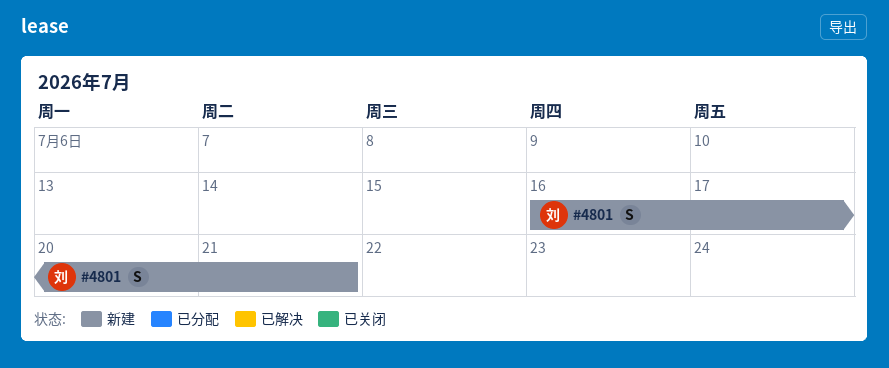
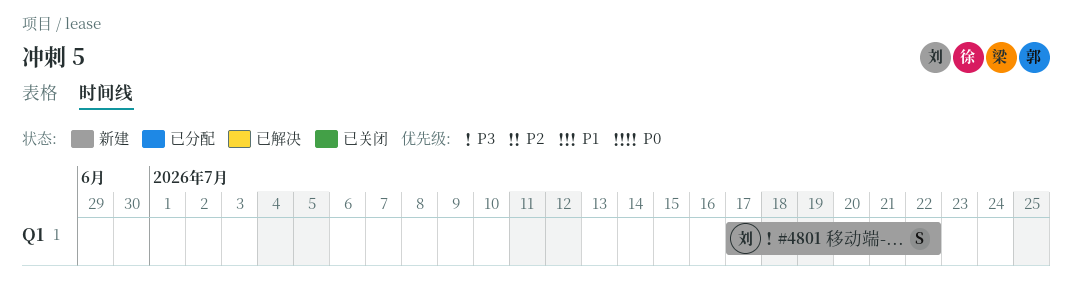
#4801, start: Jul 16 -> Jul 17
#4801, due: Jul 21 -> Jul 22

